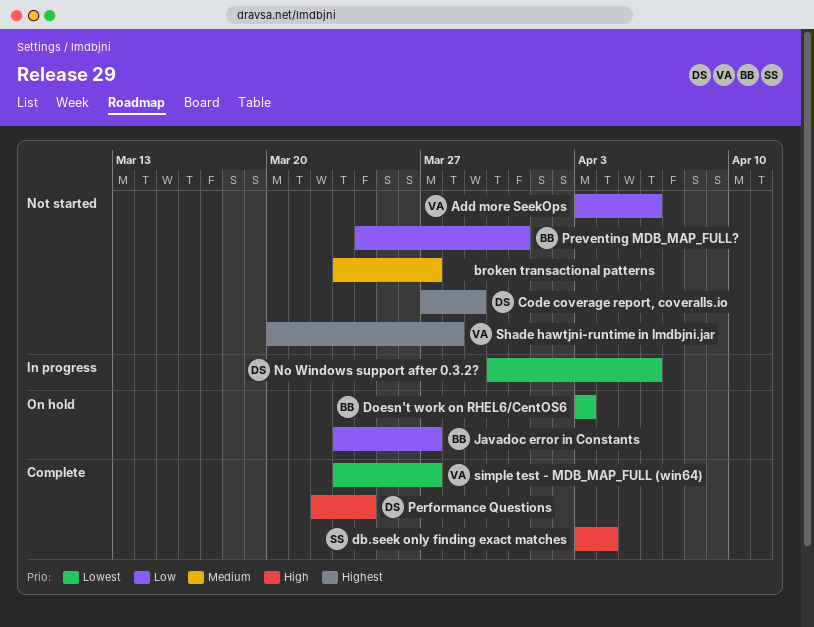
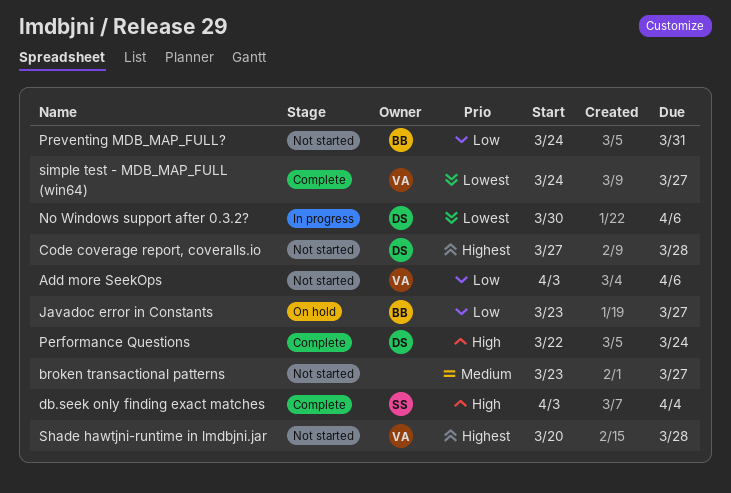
Code coverage report, coveralls.io, due: Mar 29 -> Mar 28
Doesn't work on RHEL6/CentOS6: present -> none
simple test - MDB_MAP_FULL (win64), start: Mar 23 -> Mar 24

